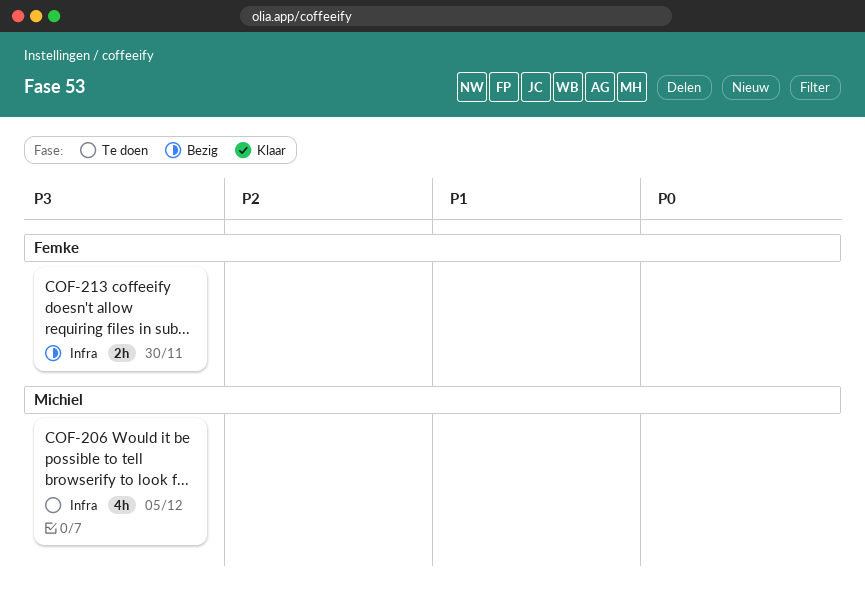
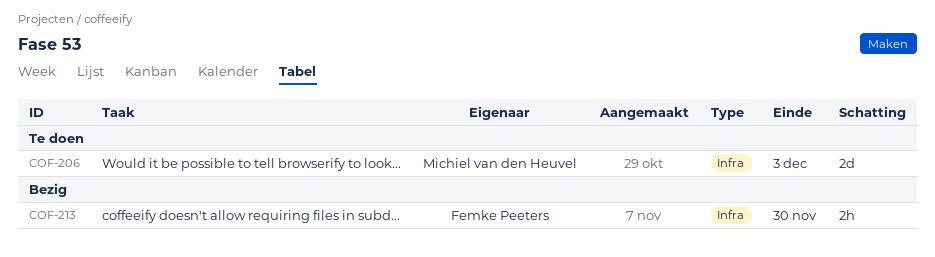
COF-206, estimate: 4h -> 2d
COF-206, due: Dec 5 -> Dec 3

